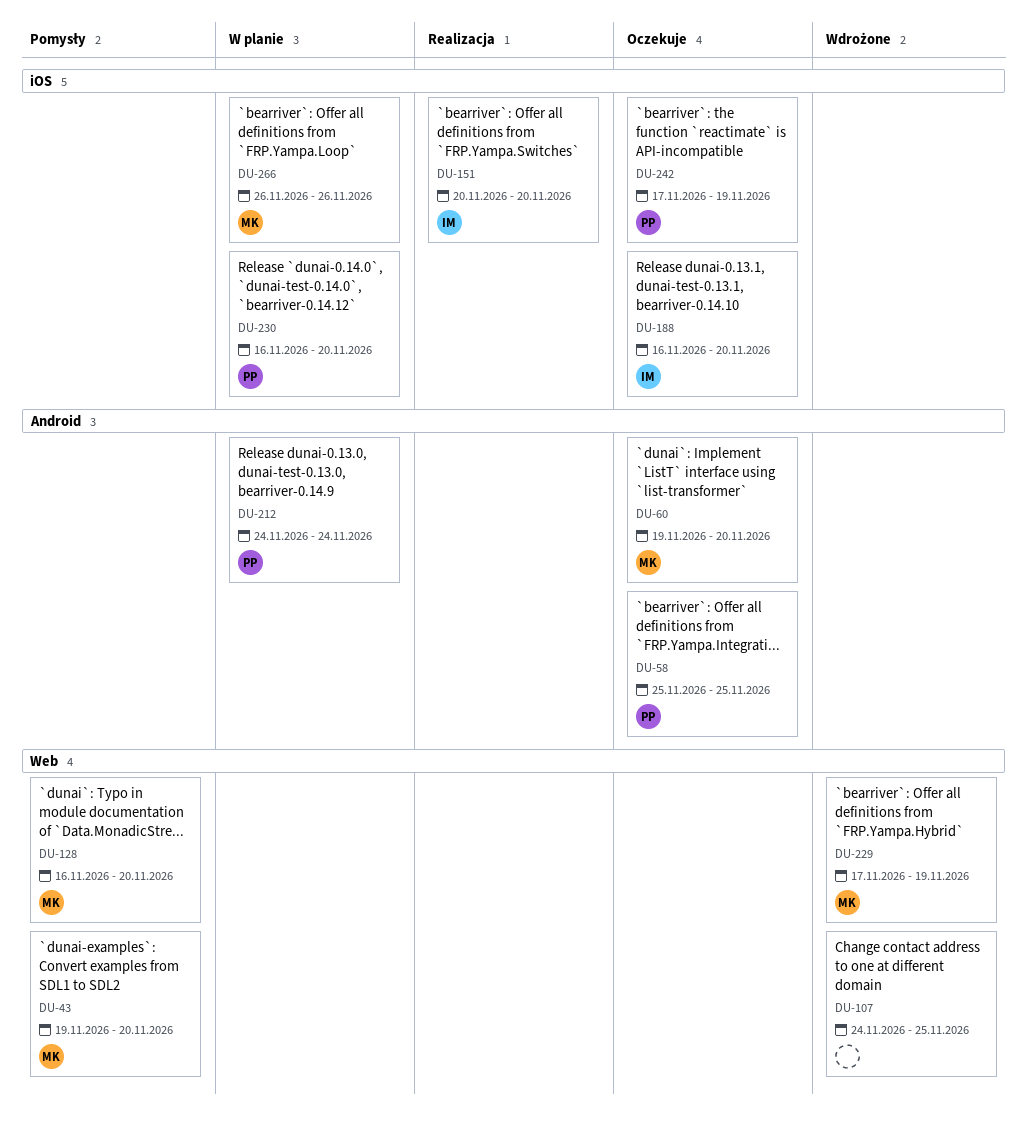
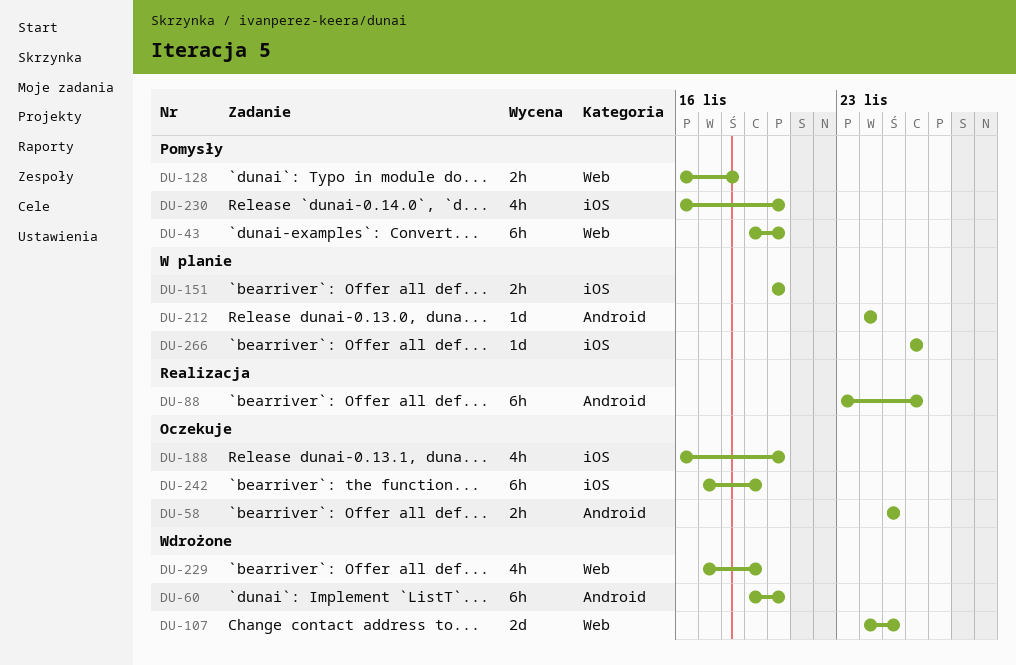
DU-60, status: Oczekuje -> Wdrożone
DU-88: none -> present
DU-128, due: Nov 20 -> Nov 18
DU-151, status: Realizacja -> W planie
DU-230, status: W planie -> Pomysły

